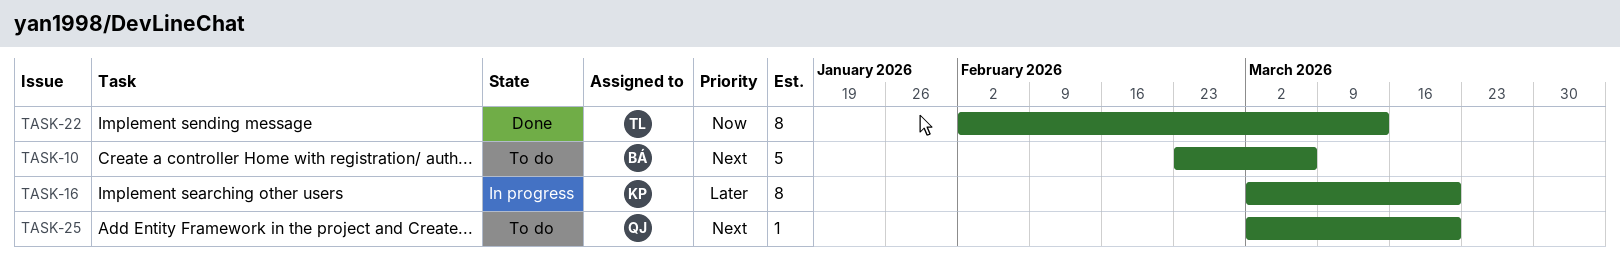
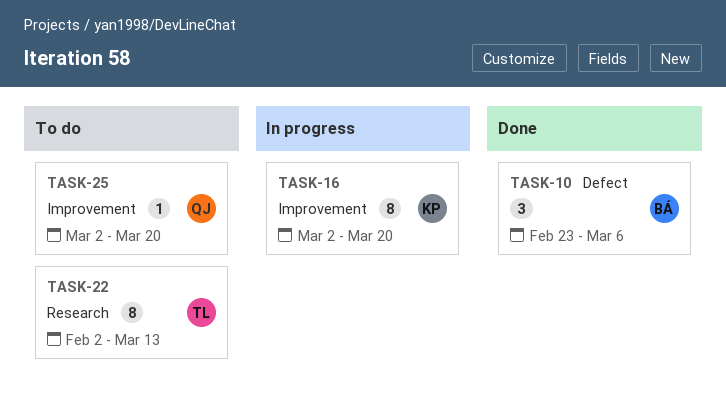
TASK-10, status: To do -> Done
TASK-10, estimate: 5 -> 3
TASK-22, status: Done -> To do

